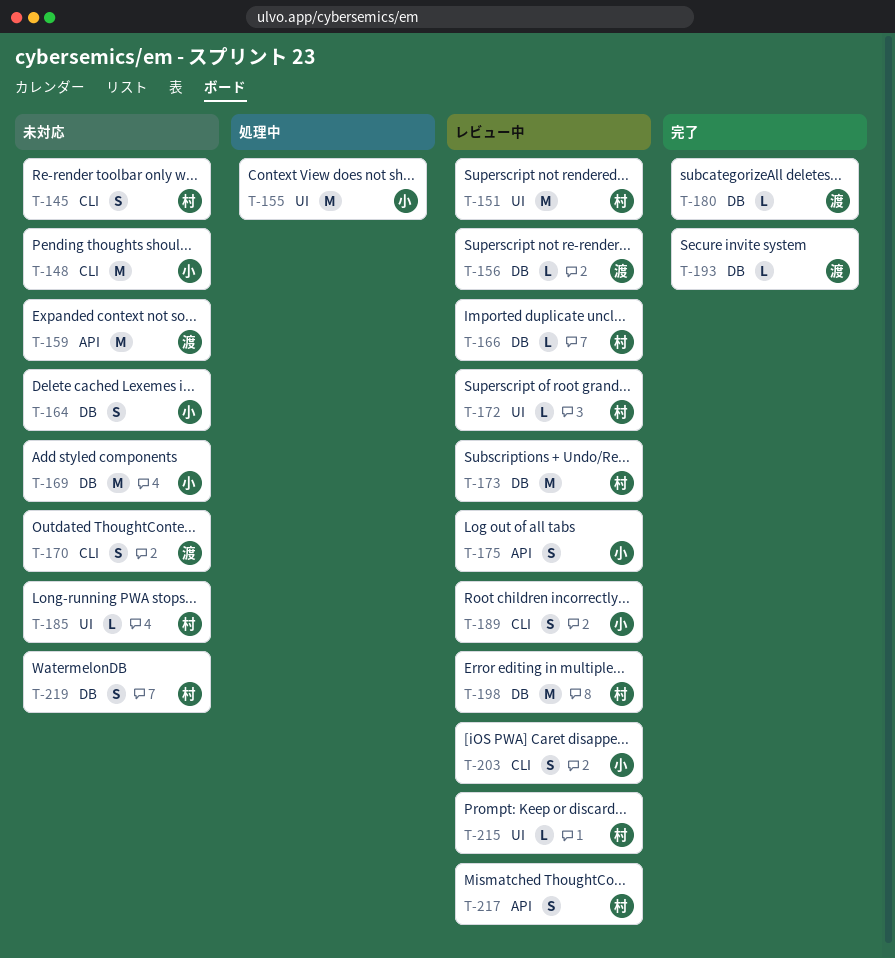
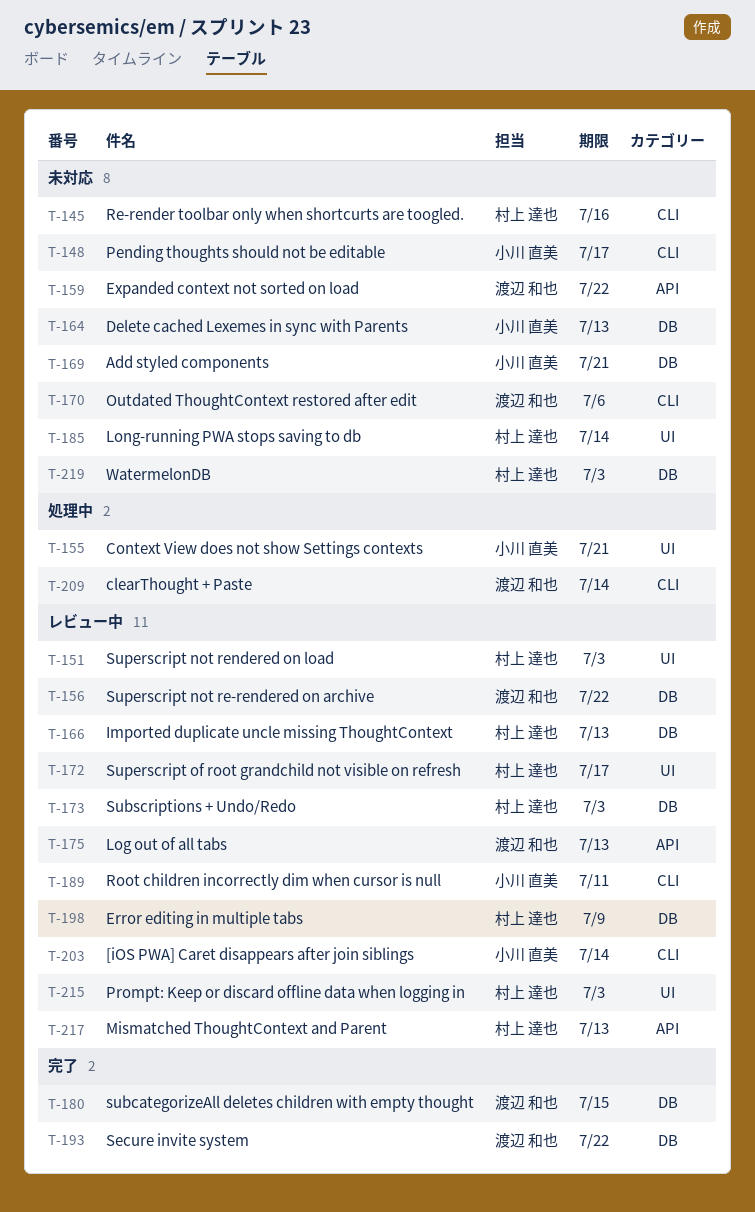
T-175, owner: 小川 直美 -> 渡辺 和也
T-209: none -> present

